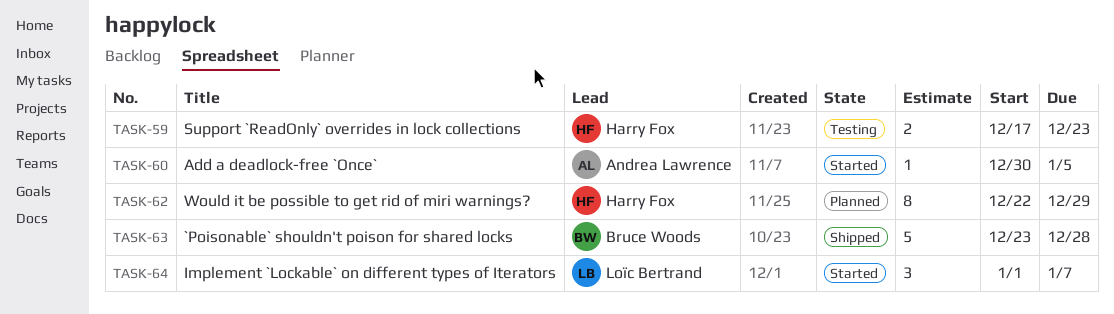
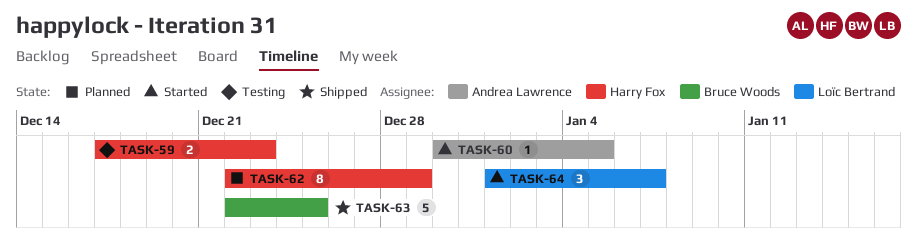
TASK-63, start: Dec 23 -> Dec 22
TASK-63, due: Dec 28 -> Dec 25

